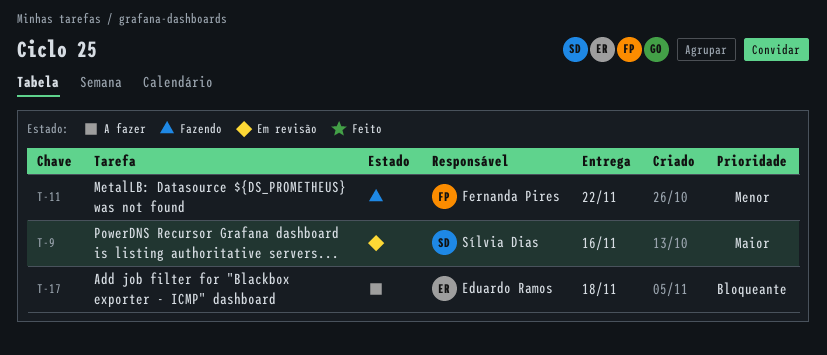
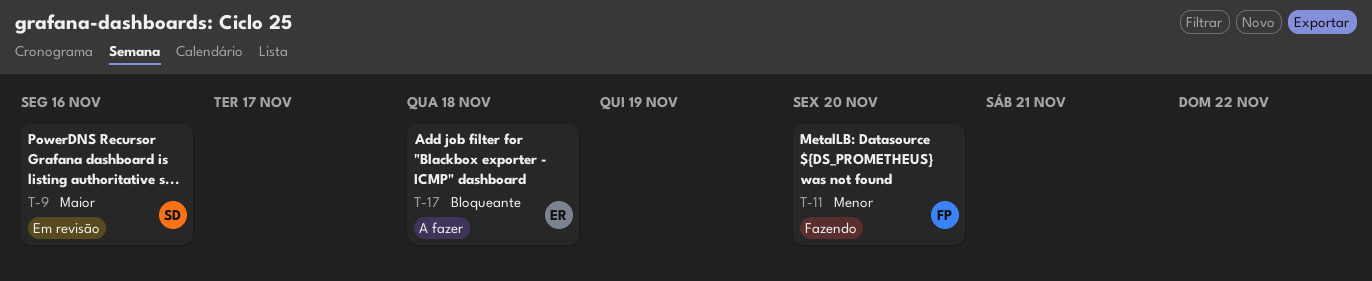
T-11, due: Nov 22 -> Nov 20

